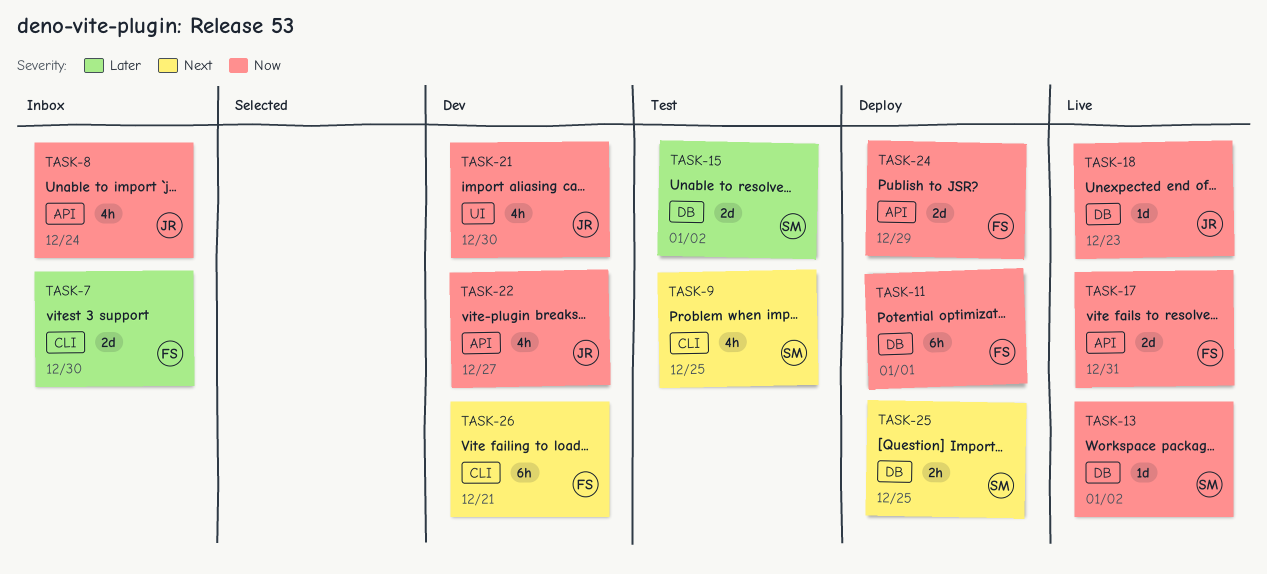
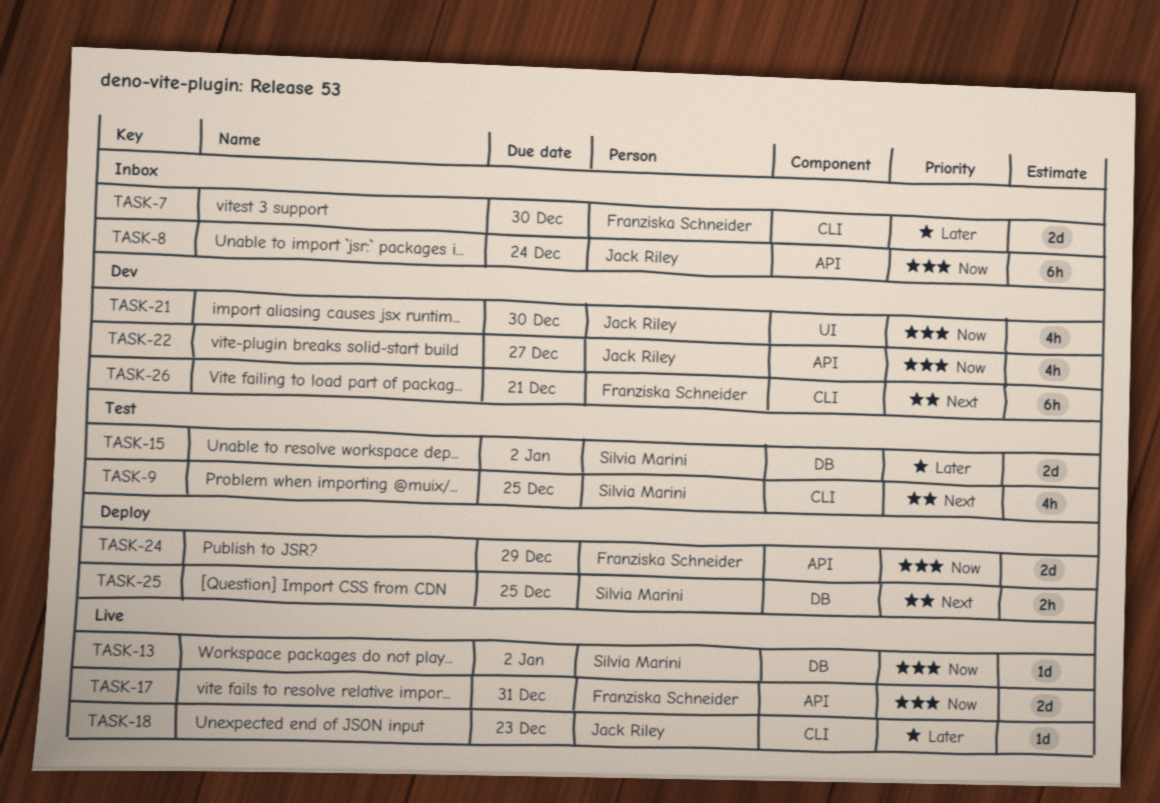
TASK-8, estimate: 4h -> 6h
TASK-11: present -> none
TASK-18, priority: Now -> Later
TASK-18, label: DB -> CLI

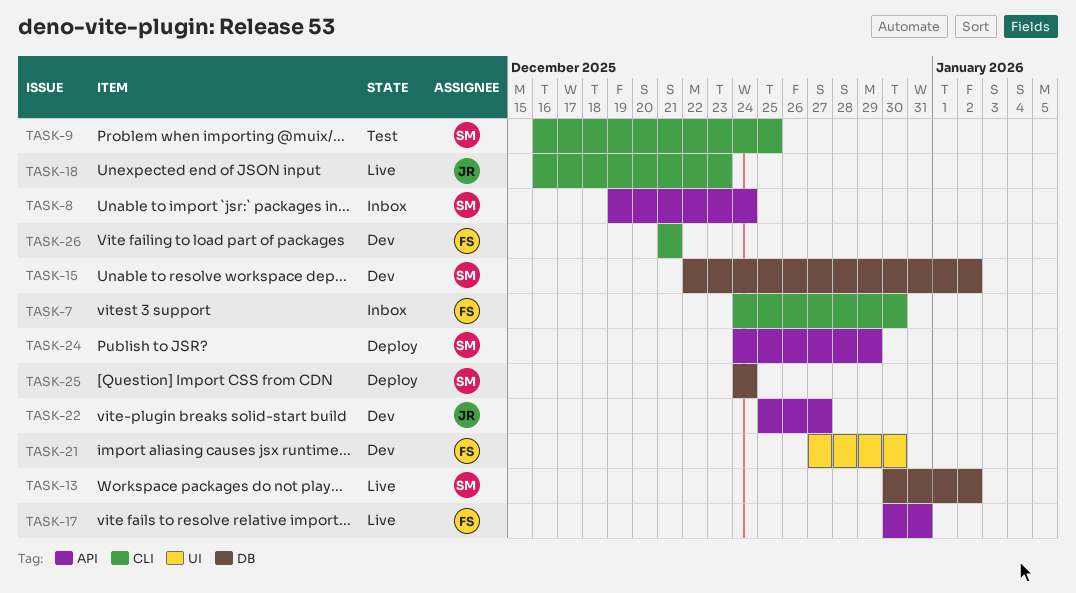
TASK-8, owner: Jack Riley -> Silvia Marini
TASK-15, status: Test -> Dev
TASK-21, owner: Jack Riley -> Franziska Schneider
TASK-24, owner: Franziska Schneider -> Silvia Marini
TASK-25, due: Dec 25 -> Dec 24

